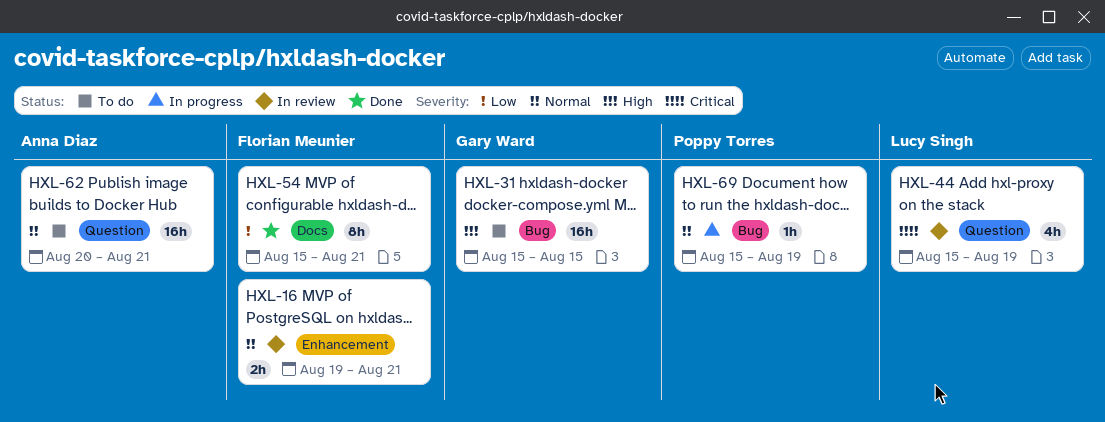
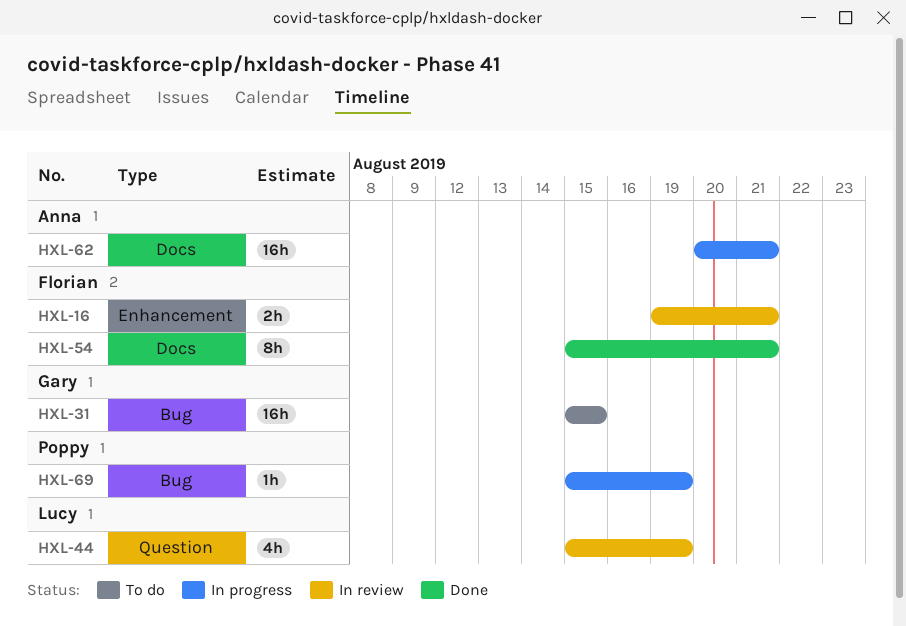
HXL-62, status: To do -> In progress
HXL-62, label: Question -> Docs

